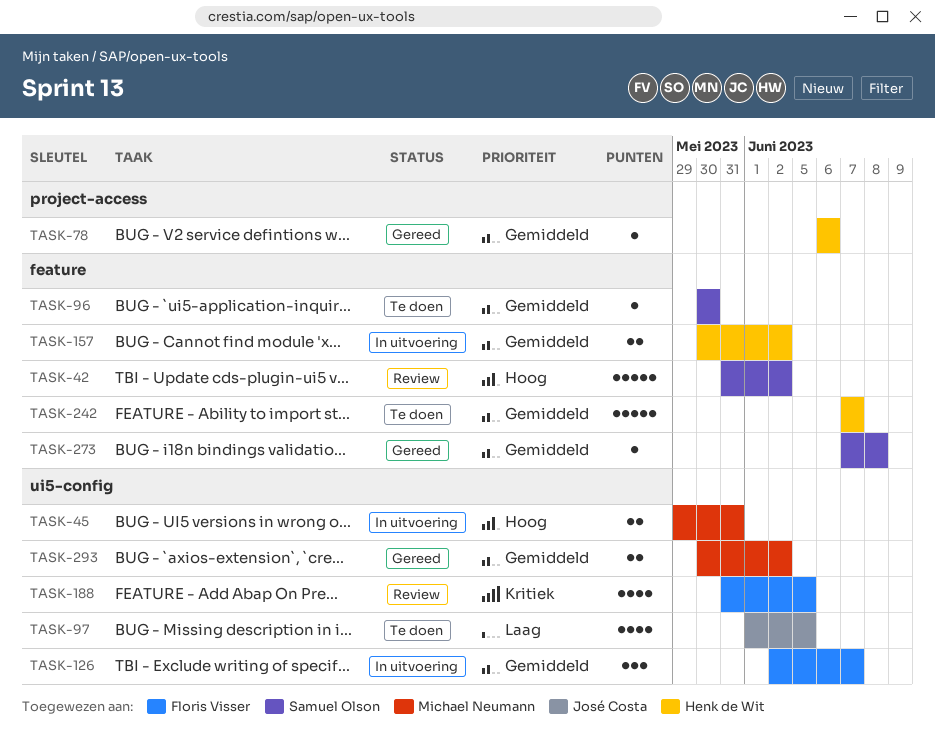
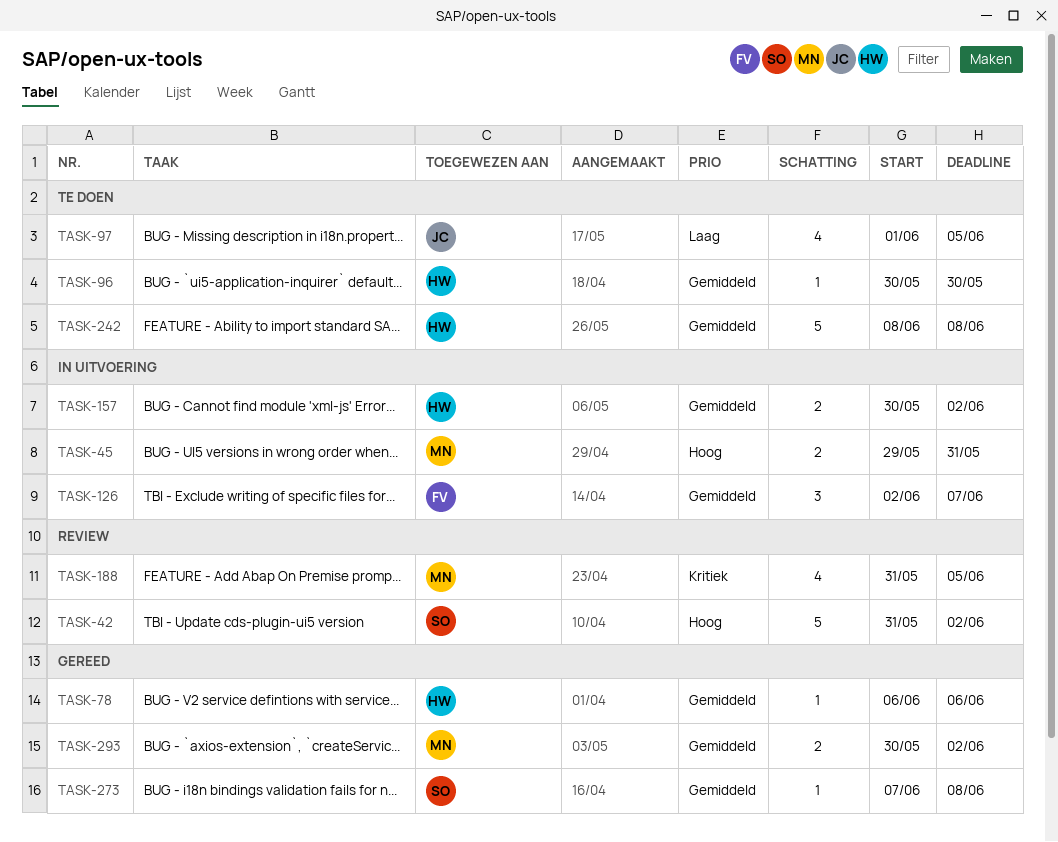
TASK-96, owner: Samuel Olson -> Henk de Wit
TASK-188, owner: Floris Visser -> Michael Neumann
TASK-242, start: Jun 7 -> Jun 8
TASK-242, due: Jun 7 -> Jun 8

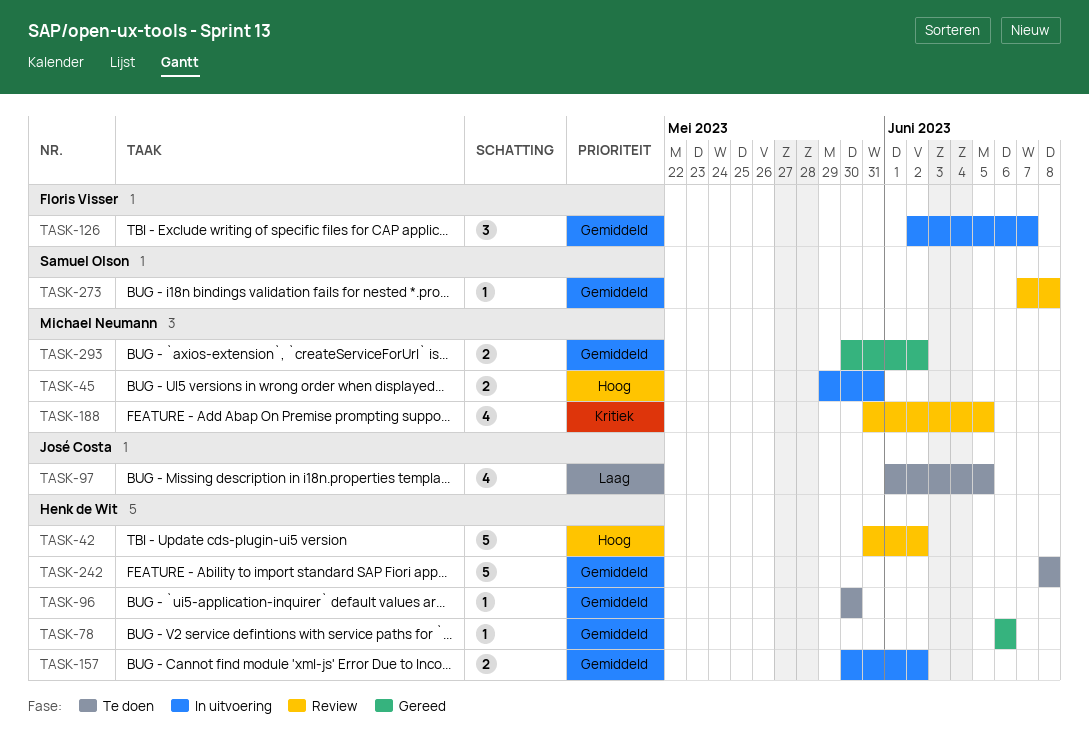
TASK-42, owner: Samuel Olson -> Henk de Wit
TASK-273, status: Gereed -> Review

